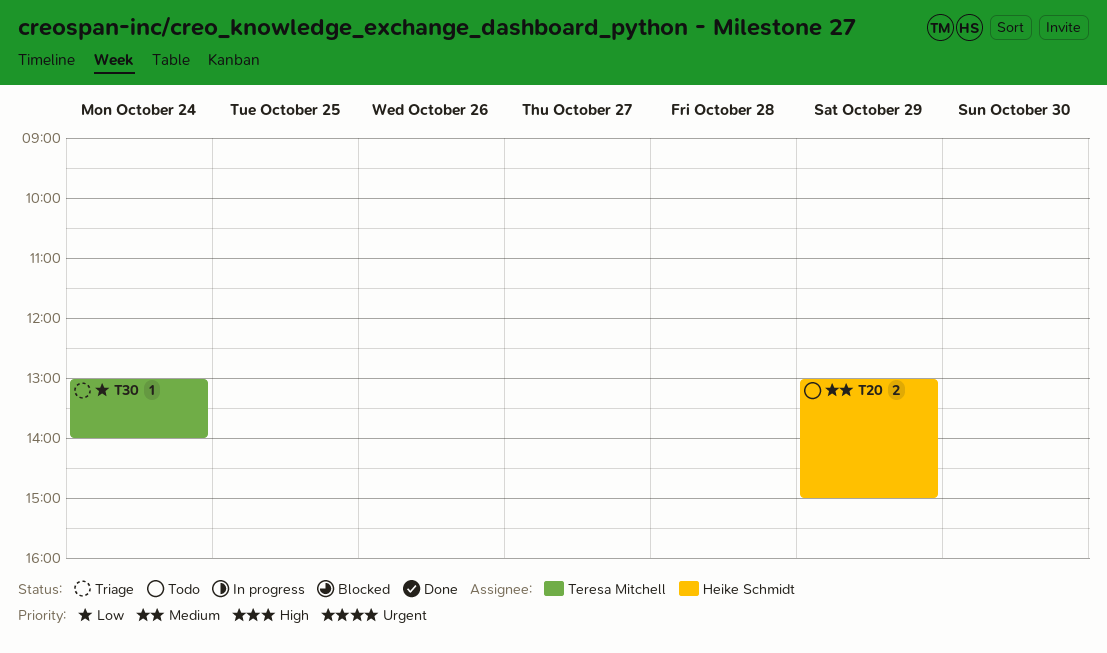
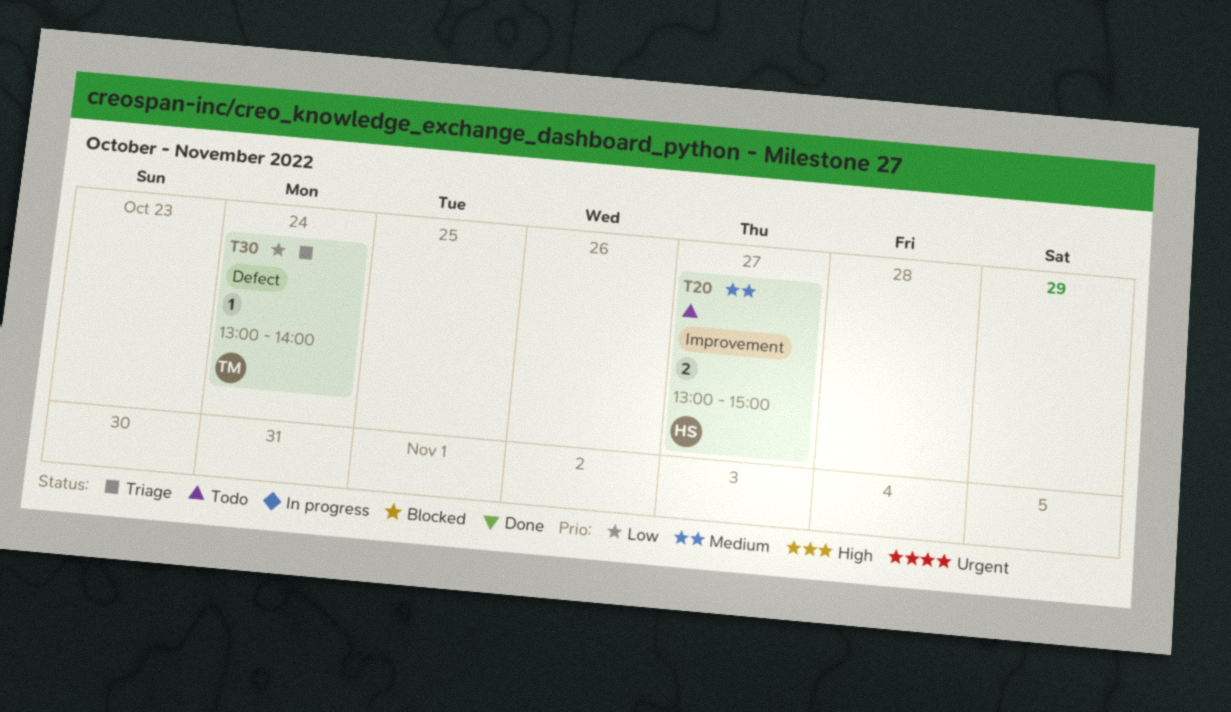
T20, day: Oct 29 -> Oct 27

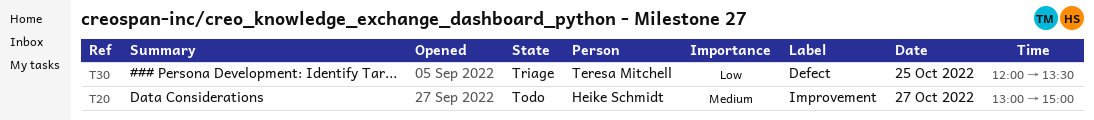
T30, day: Oct 24 -> Oct 25
T30, begins: 13:00 -> 12:00
T30, ends: 14:00 -> 13:30

